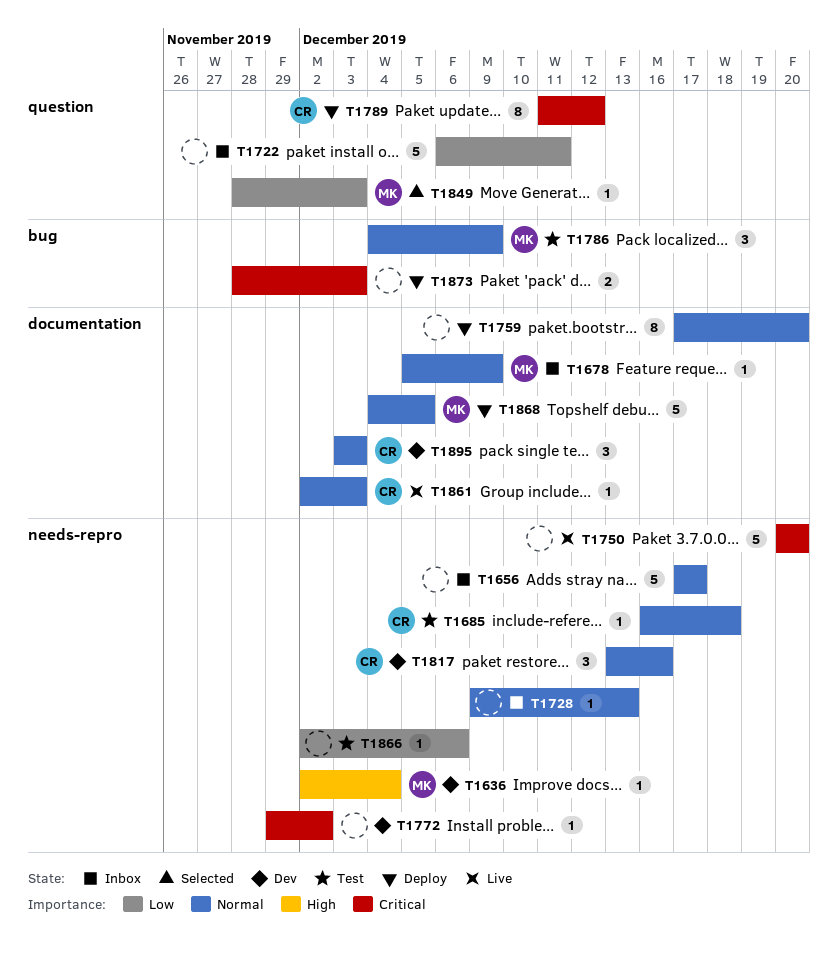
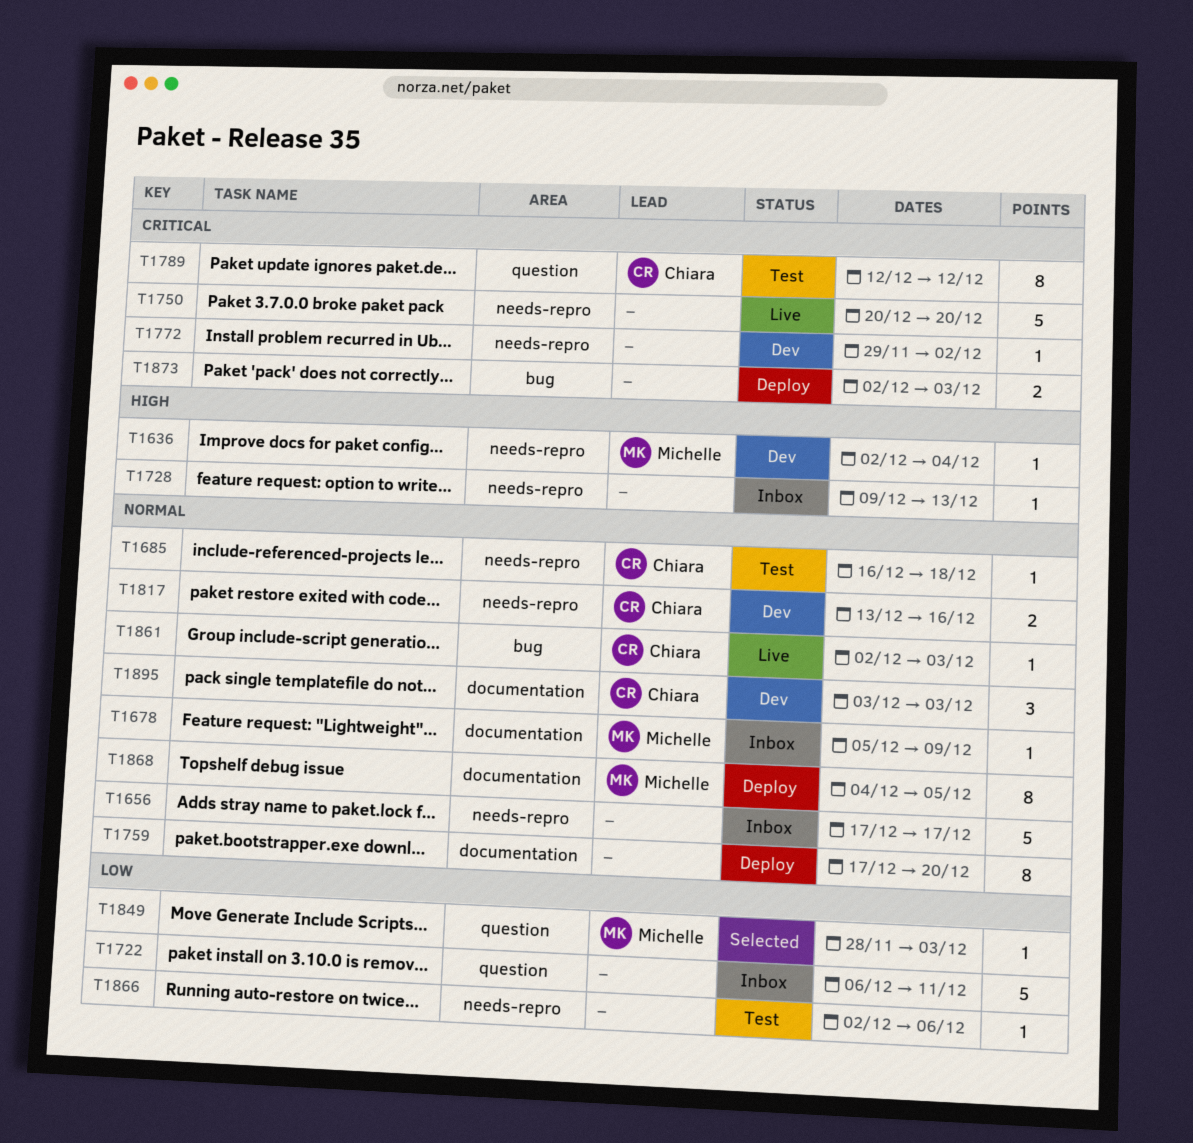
T1728, priority: Normal -> High
T1786: present -> none
T1789, status: Deploy -> Test
T1789, start: Dec 11 -> Dec 12
T1817, estimate: 3 -> 2
T1861, label: documentation -> bug
T1868, estimate: 5 -> 8
T1873, start: Nov 28 -> Dec 2

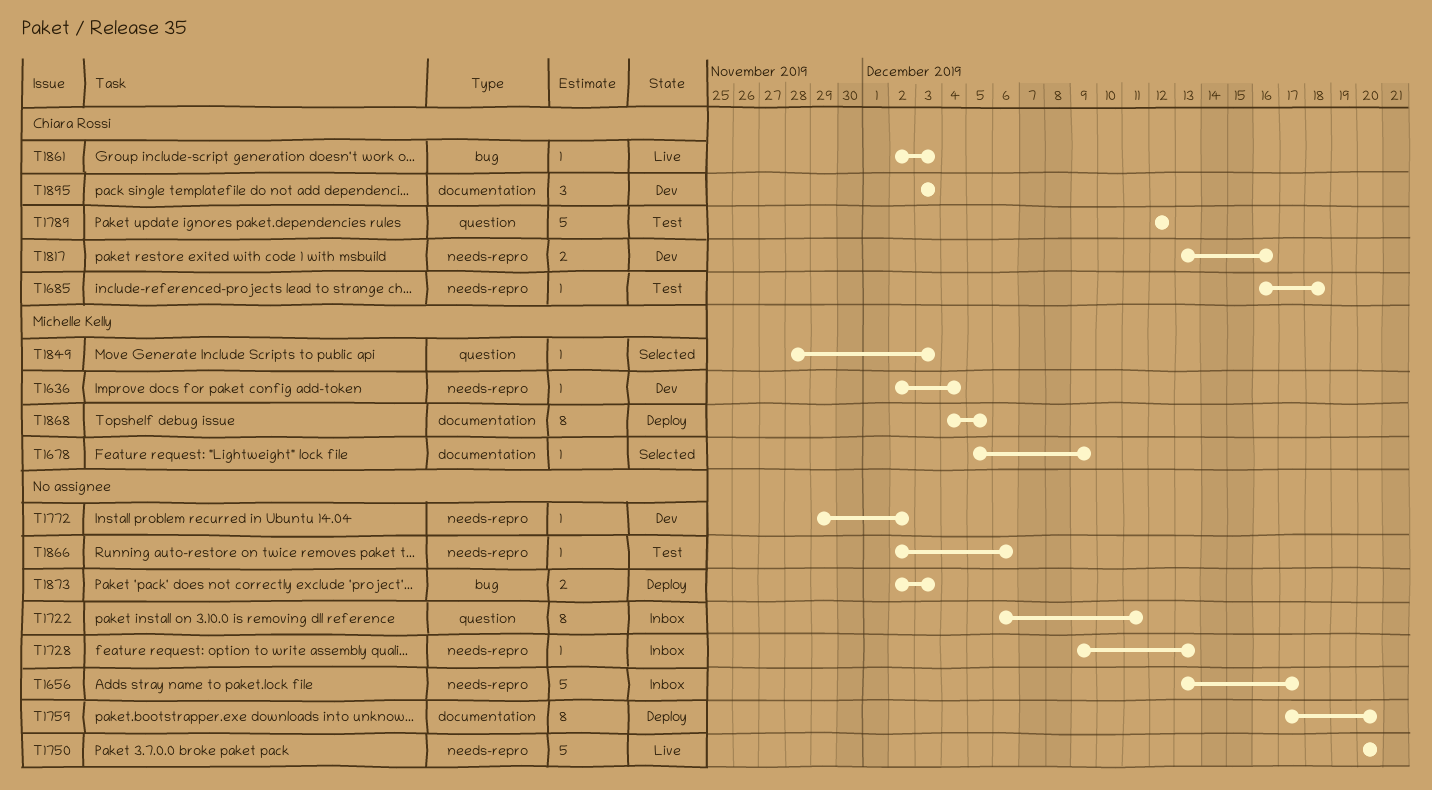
T1656, start: Dec 17 -> Dec 13
T1678, status: Inbox -> Selected
T1722, estimate: 5 -> 8
T1789, estimate: 8 -> 5

